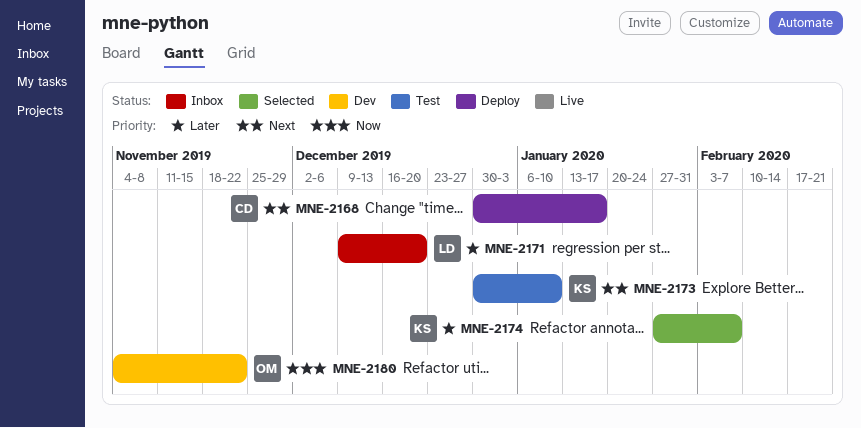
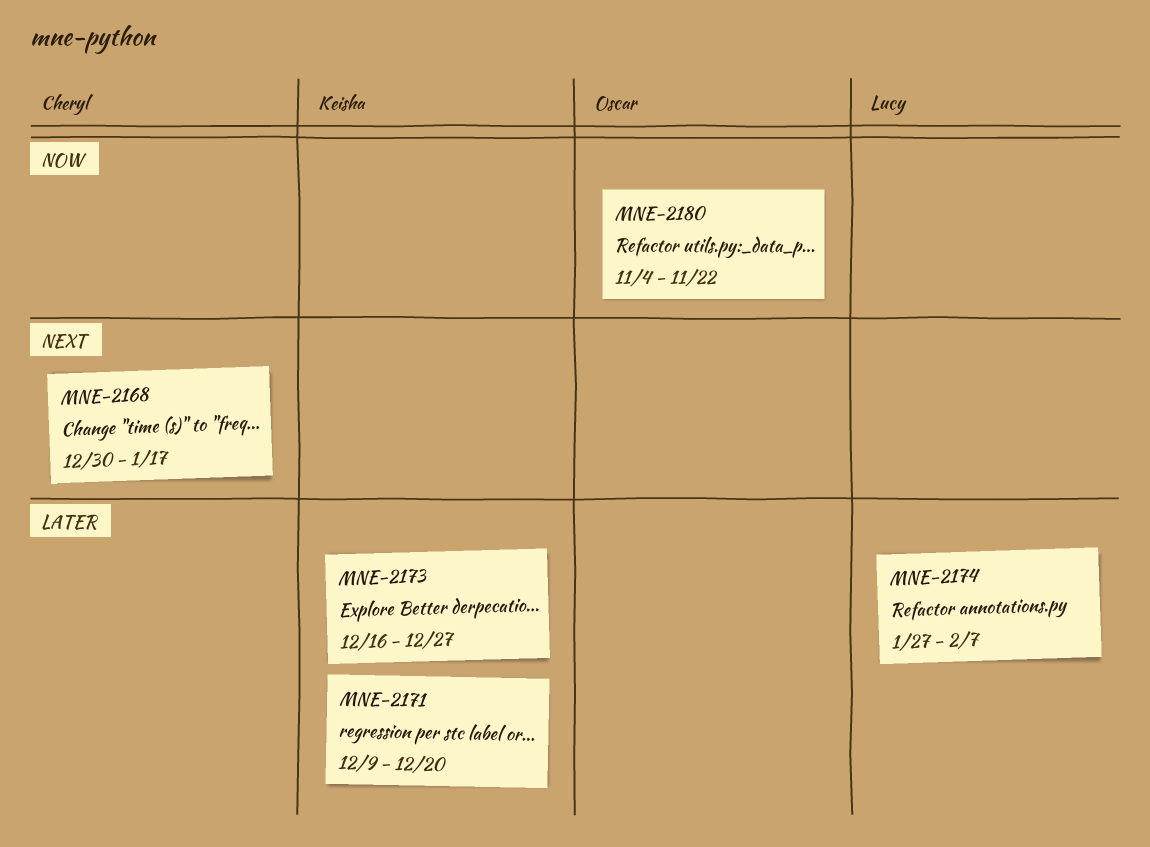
MNE-2171, owner: Lucy -> Keisha
MNE-2173, priority: Next -> Later
MNE-2173, start: Dec 30 -> Dec 16
MNE-2173, due: Jan 10 -> Dec 27
MNE-2174, owner: Keisha -> Lucy

